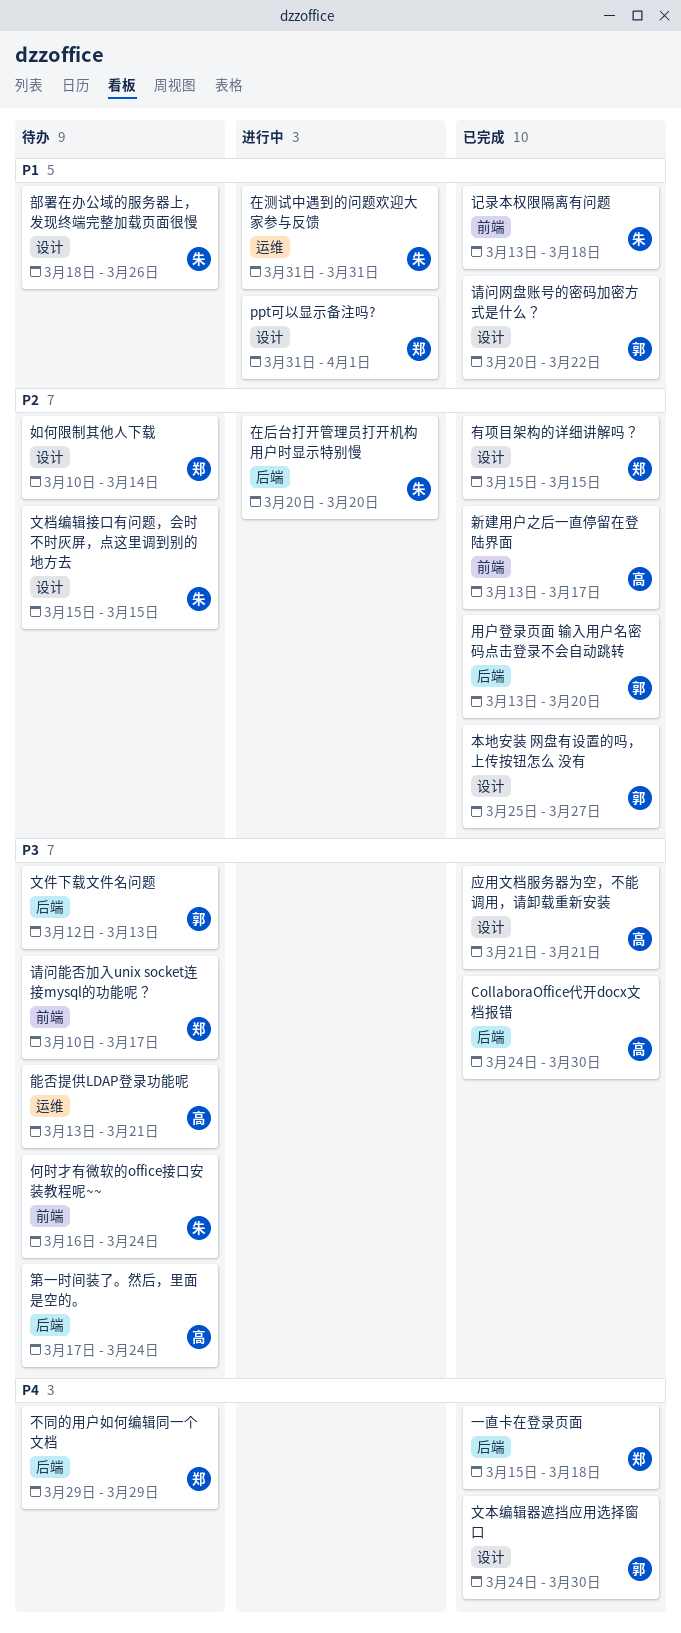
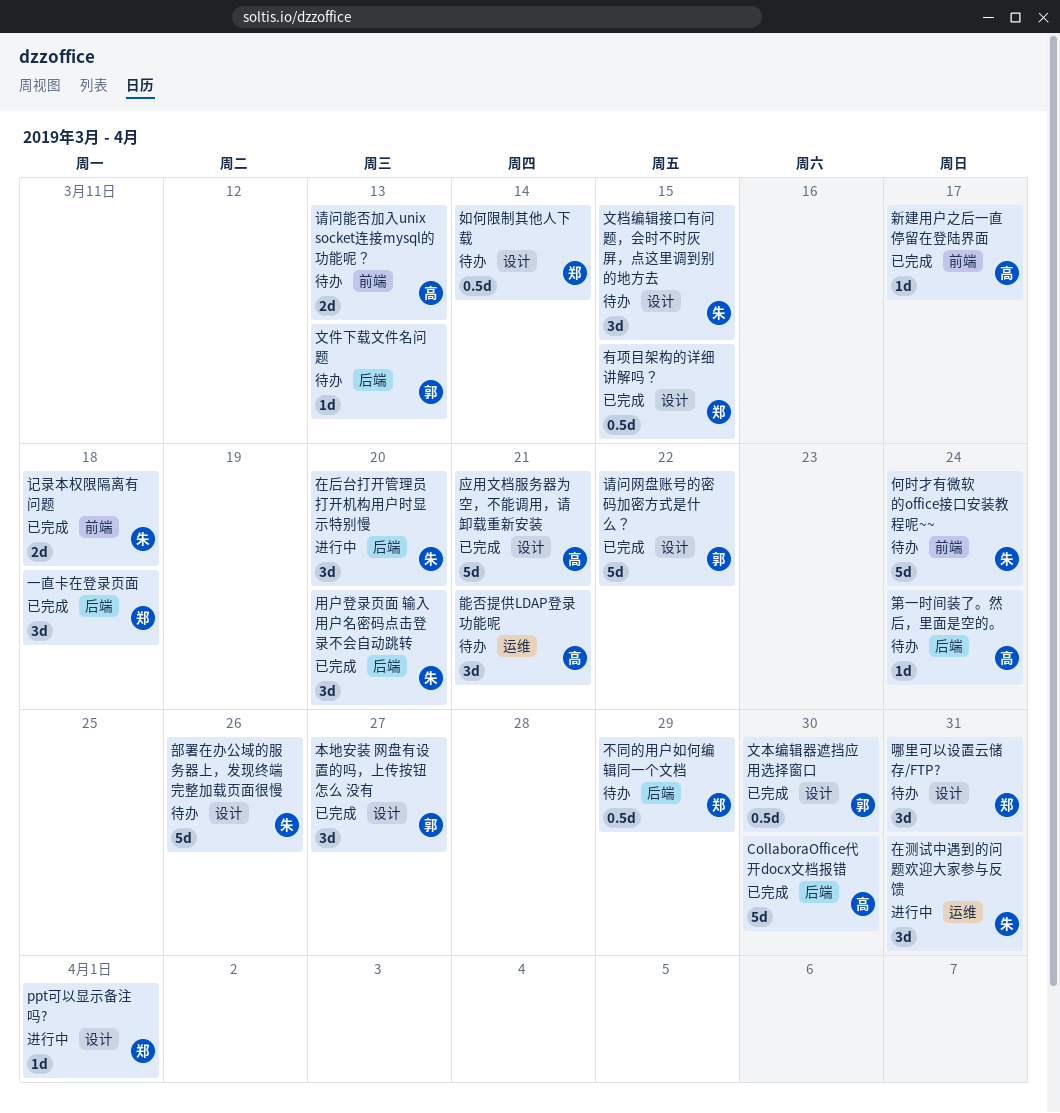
哪里可以设置云储存/FTP?: none -> present
用户登录页面 输入用户名密码点击登录不会自动跳转, owner: 郭 -> 朱
请问能否加入unix socket连接mysql的功能呢？, owner: 郑 -> 高
请问能否加入unix socket连接mysql的功能呢？, due: Mar 17 -> Mar 13

